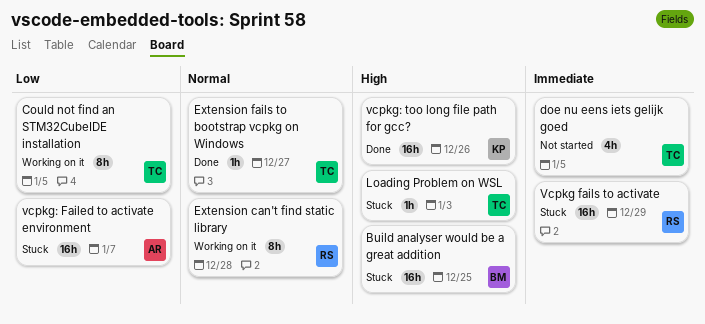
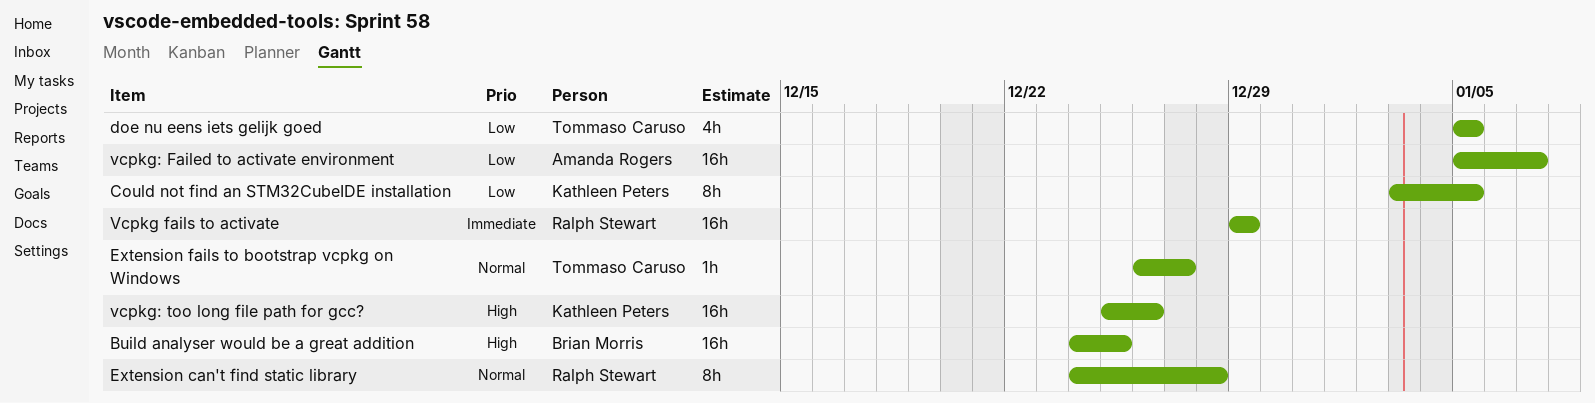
Could not find an STM32CubeIDE installation, owner: Tommaso Caruso -> Kathleen Peters
doe nu eens iets gelijk goed, priority: Immediate -> Low
Loading Problem on WSL: present -> none

